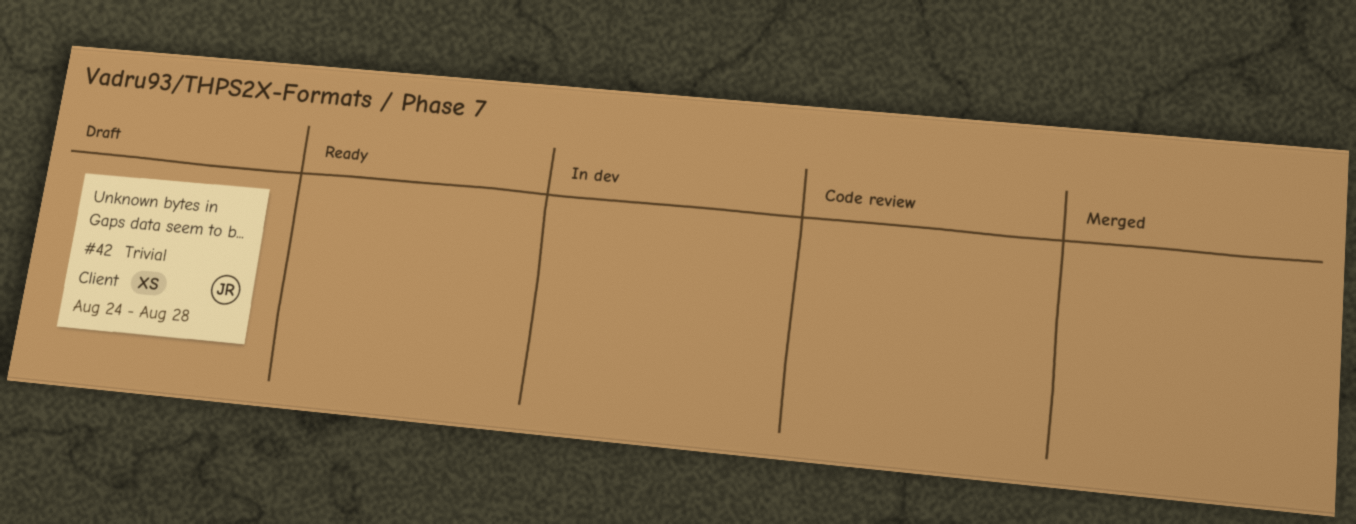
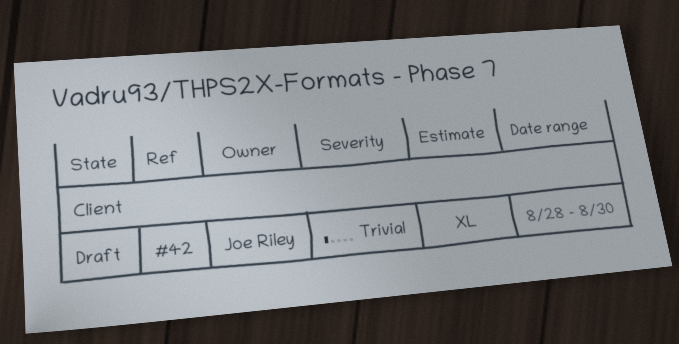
#42, estimate: XS -> XL
#42, start: Aug 24 -> Aug 28
#42, due: Aug 28 -> Aug 30

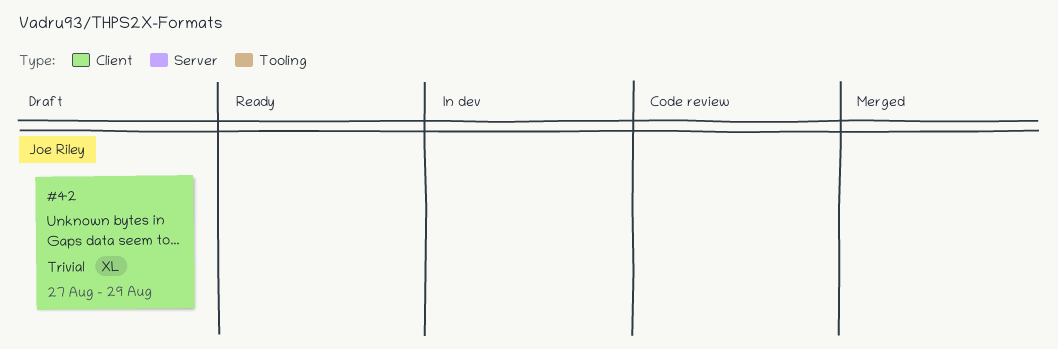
#42, start: Aug 28 -> Aug 27
#42, due: Aug 30 -> Aug 29

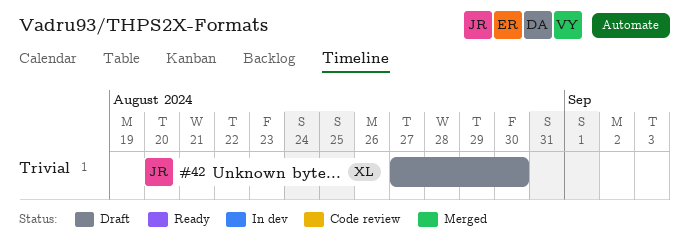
#42, due: Aug 29 -> Aug 30

